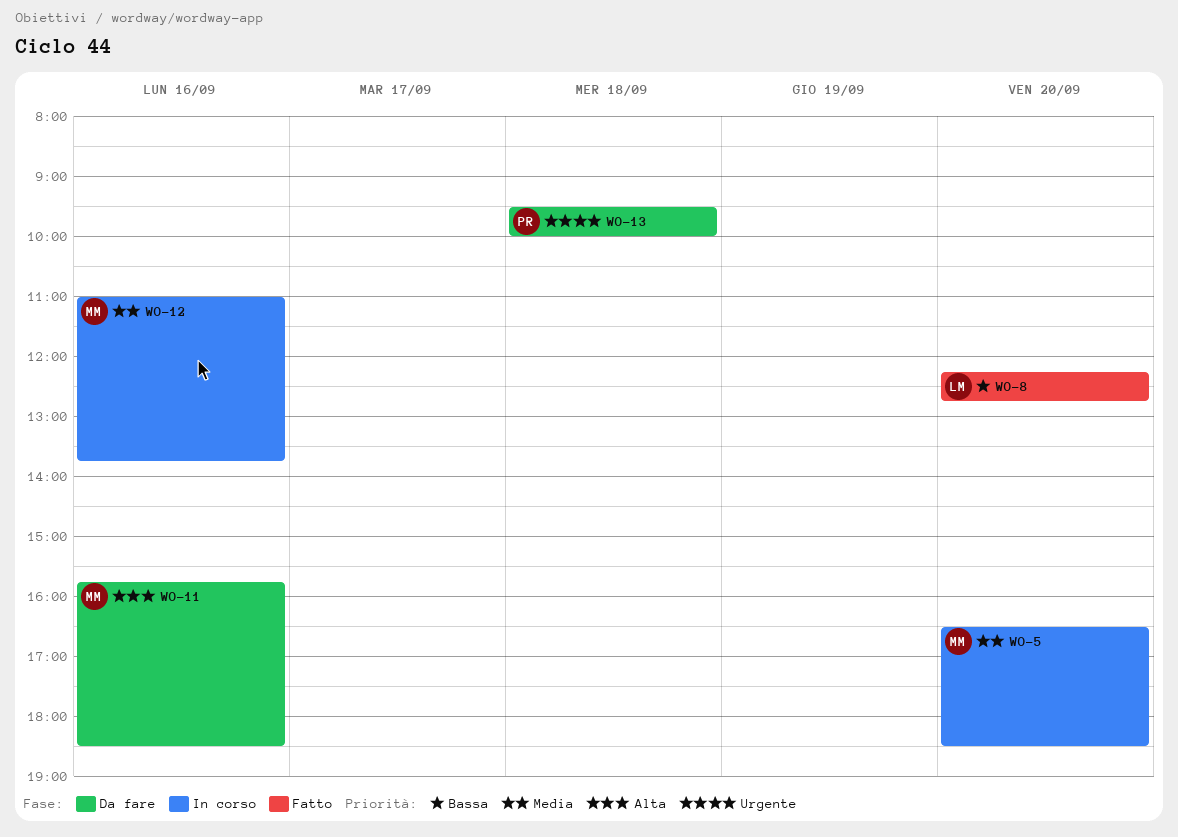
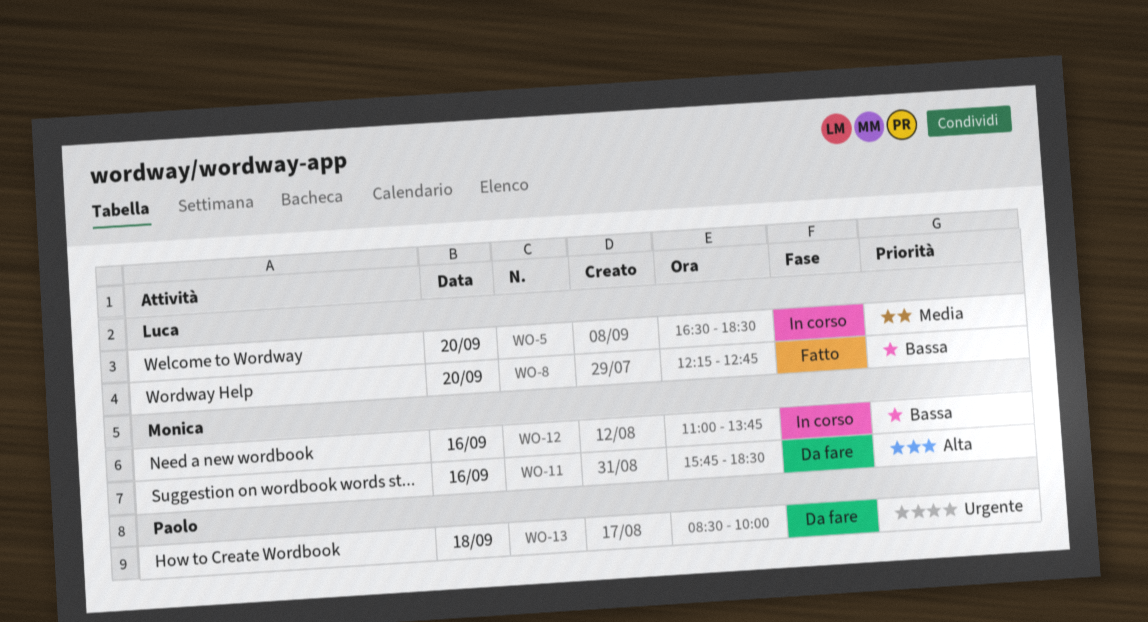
WO-5, owner: Monica -> Luca
WO-12, priority: Media -> Bassa
WO-13, begins: 09:30 -> 08:30

